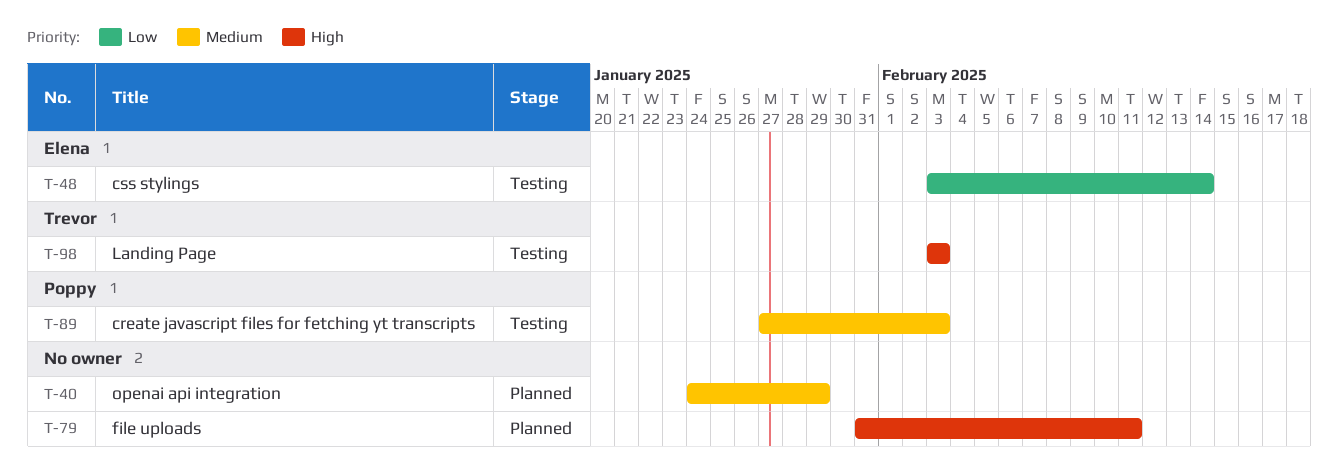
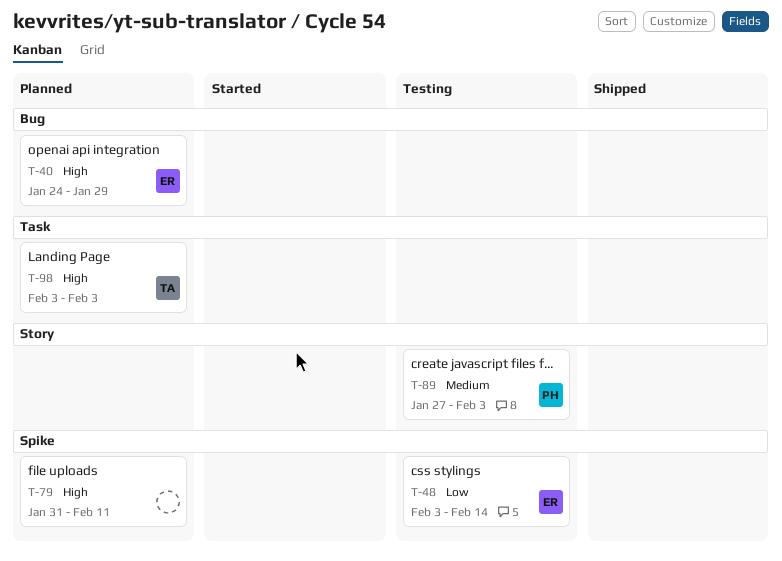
T-40, owner: none -> Elena
T-40, priority: Medium -> High
T-98, status: Testing -> Planned

